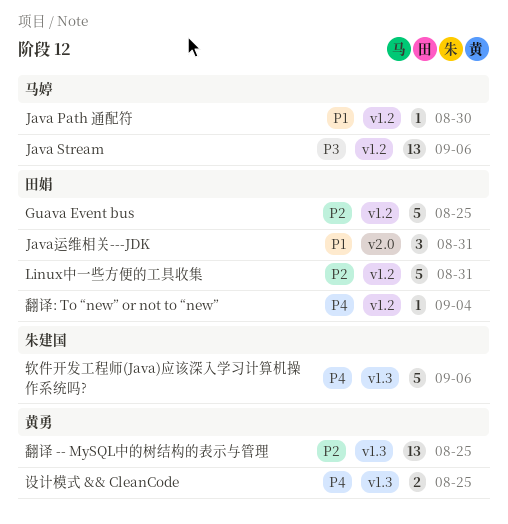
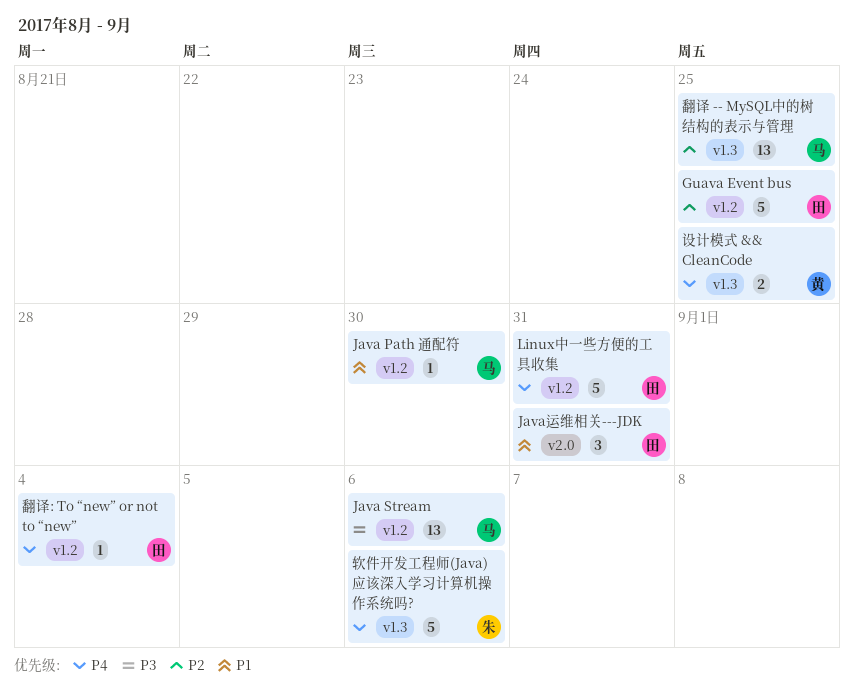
Linux中一些方便的工具收集, priority: P2 -> P4
翻译 -- MySQL中的树结构的表示与管理, owner: 黄勇 -> 马婷

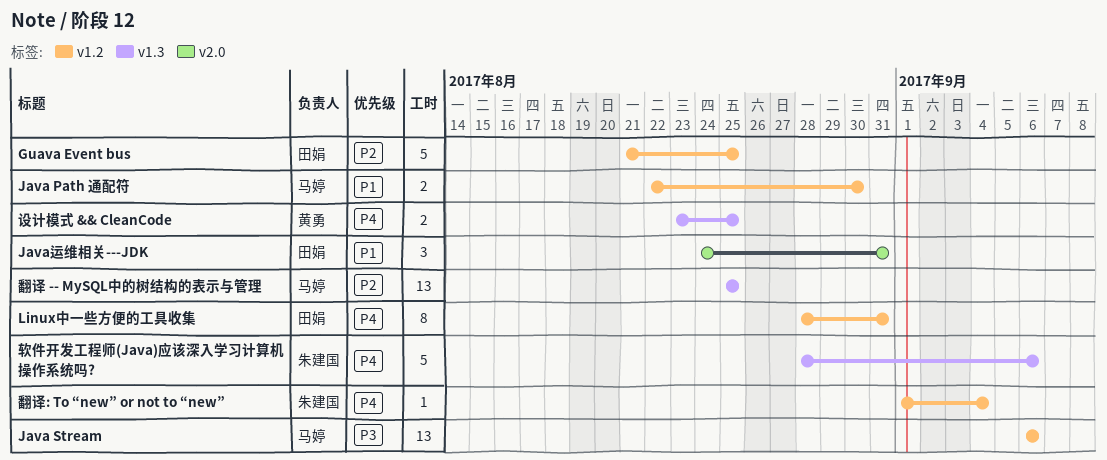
Java Path 通配符, estimate: 1 -> 2
Linux中一些方便的工具收集, estimate: 5 -> 8
翻译: To “new” or not to “new”, owner: 田娟 -> 朱建国

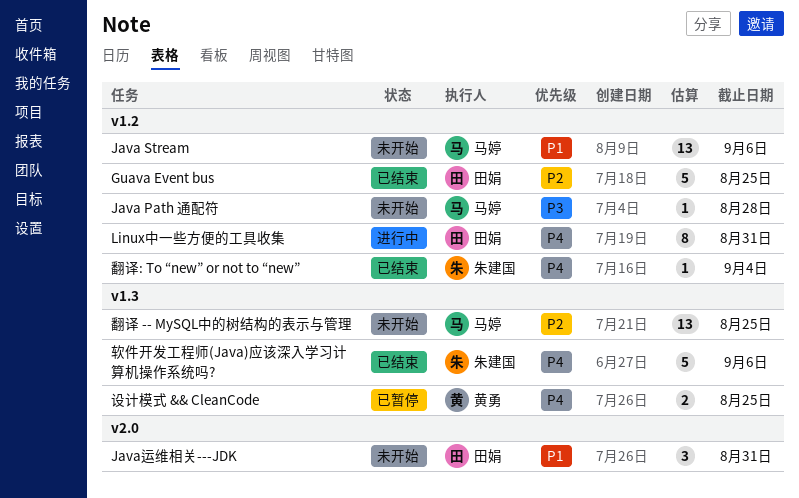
Java Path 通配符, priority: P1 -> P3
Java Path 通配符, estimate: 2 -> 1
Java Path 通配符, due: Aug 30 -> Aug 28
Java Stream, priority: P3 -> P1

